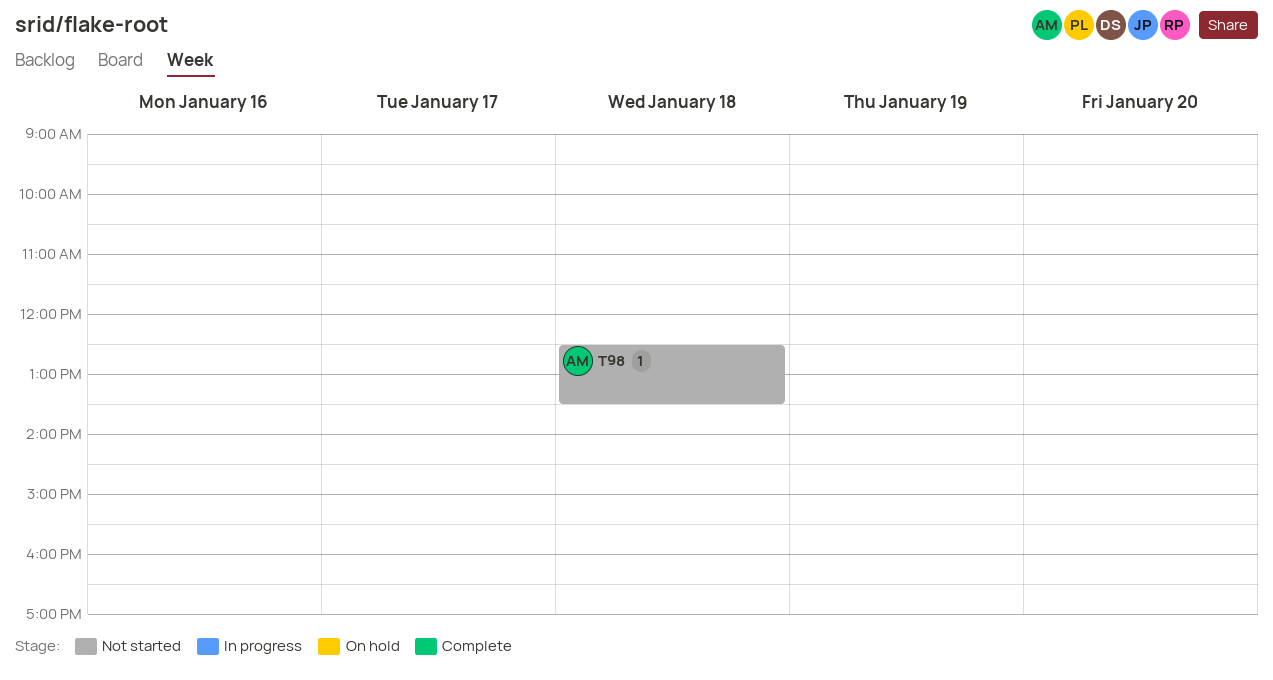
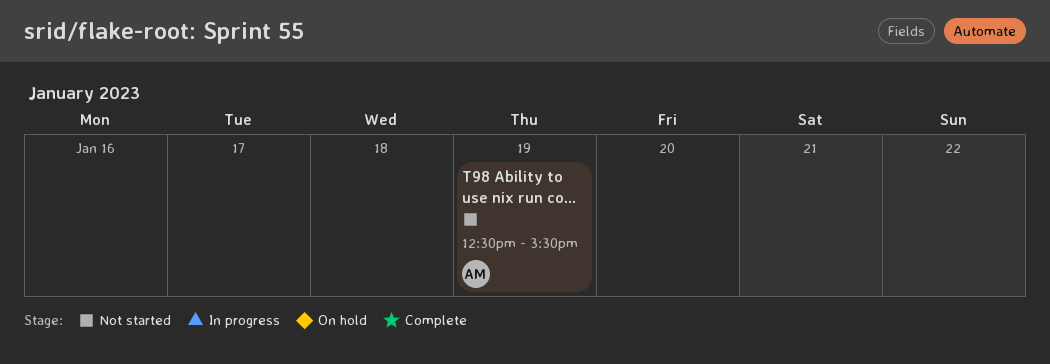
T98, day: Jan 18 -> Jan 19
T98, ends: 13:30 -> 15:30

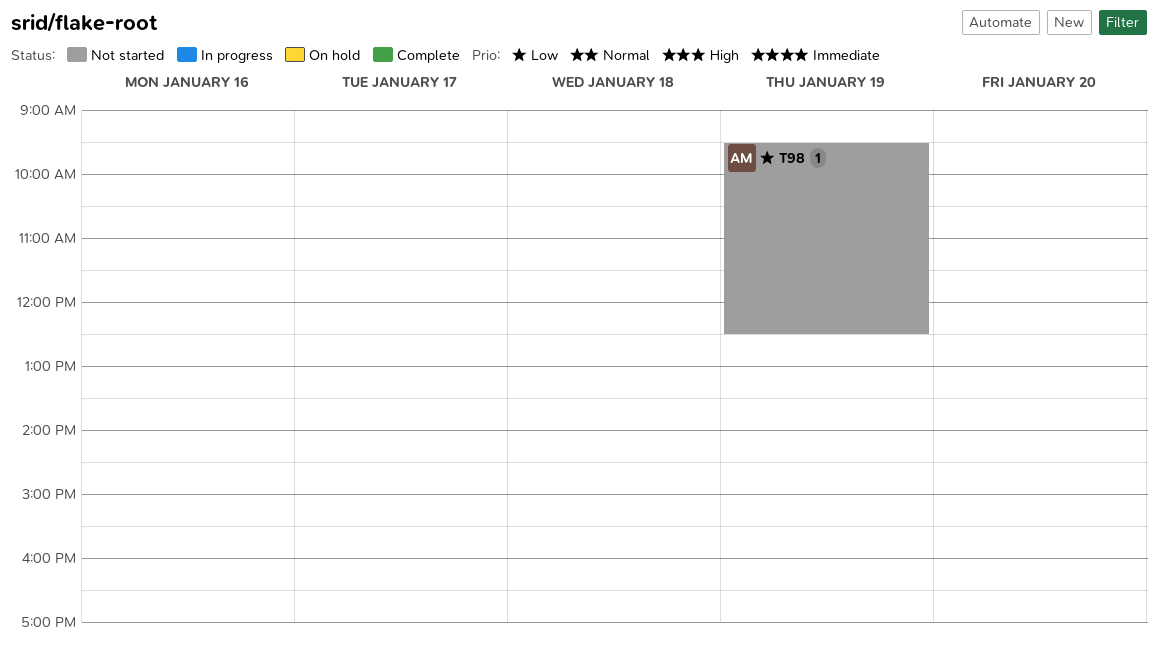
T98, begins: 12:30 -> 09:30
T98, ends: 15:30 -> 12:30

